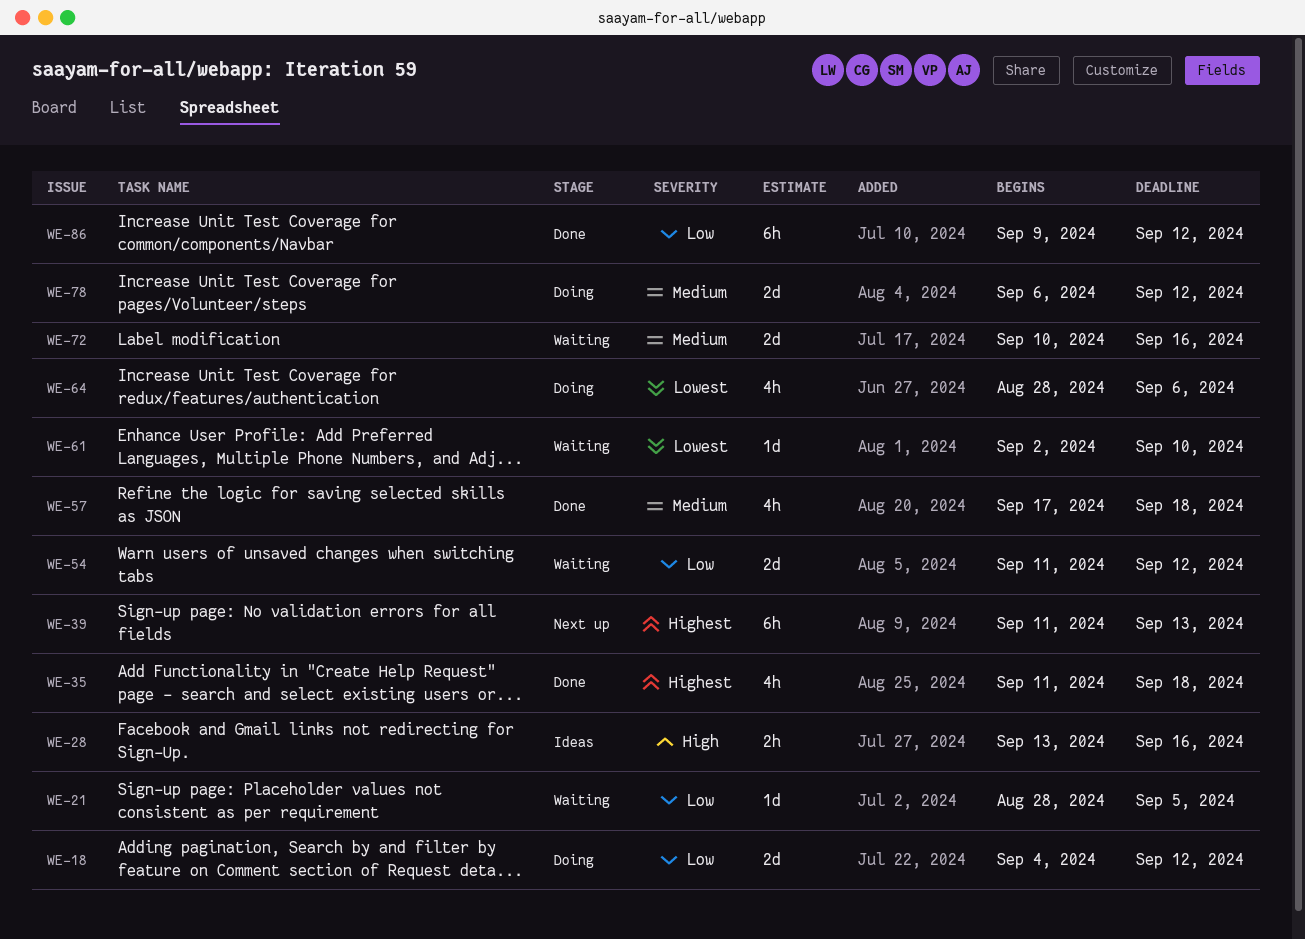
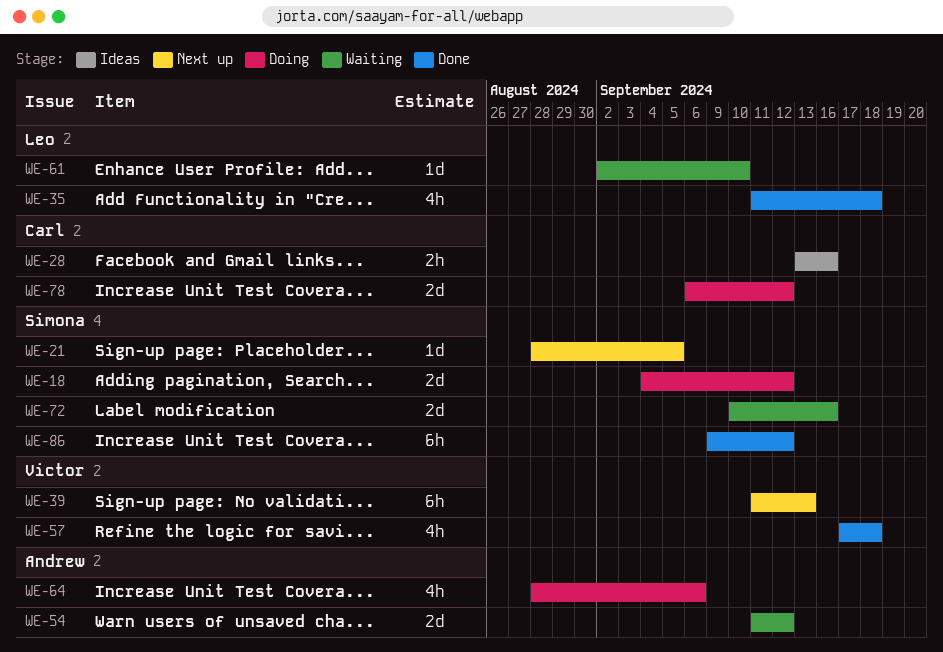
WE-21, status: Waiting -> Next up

